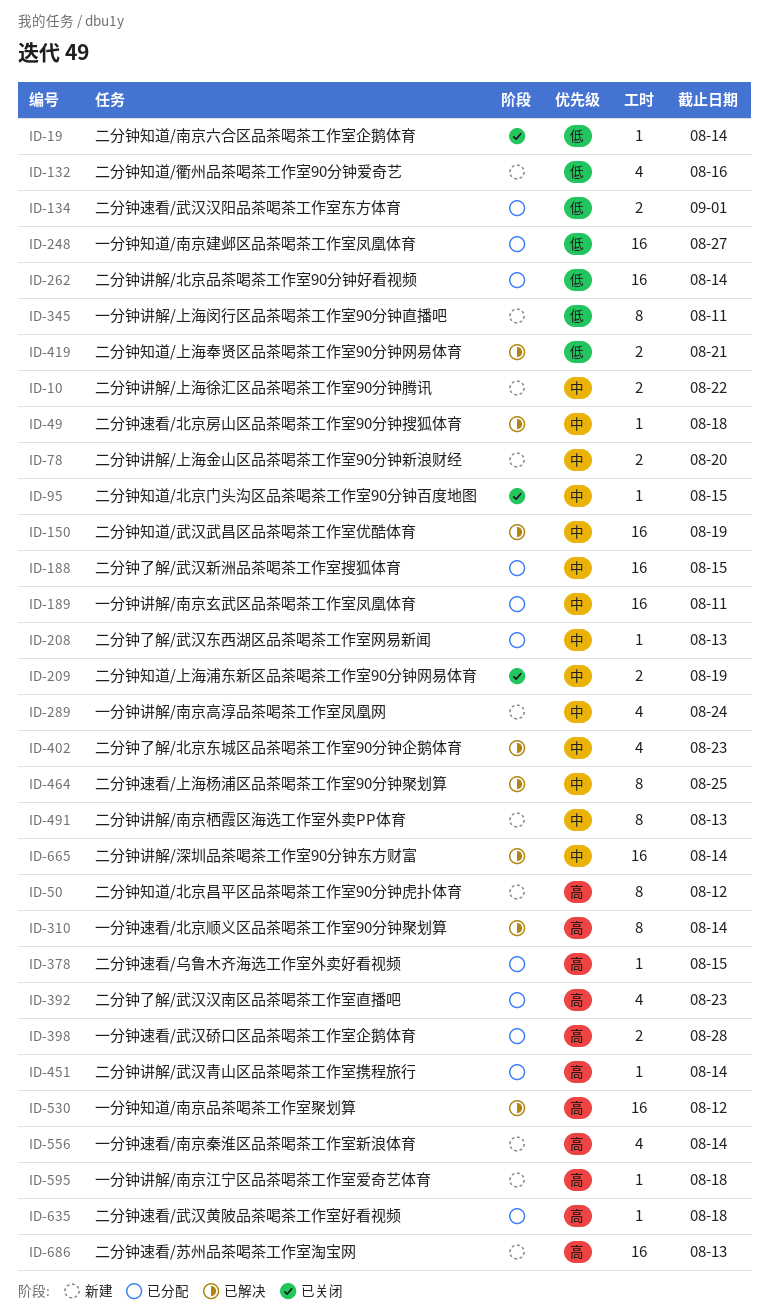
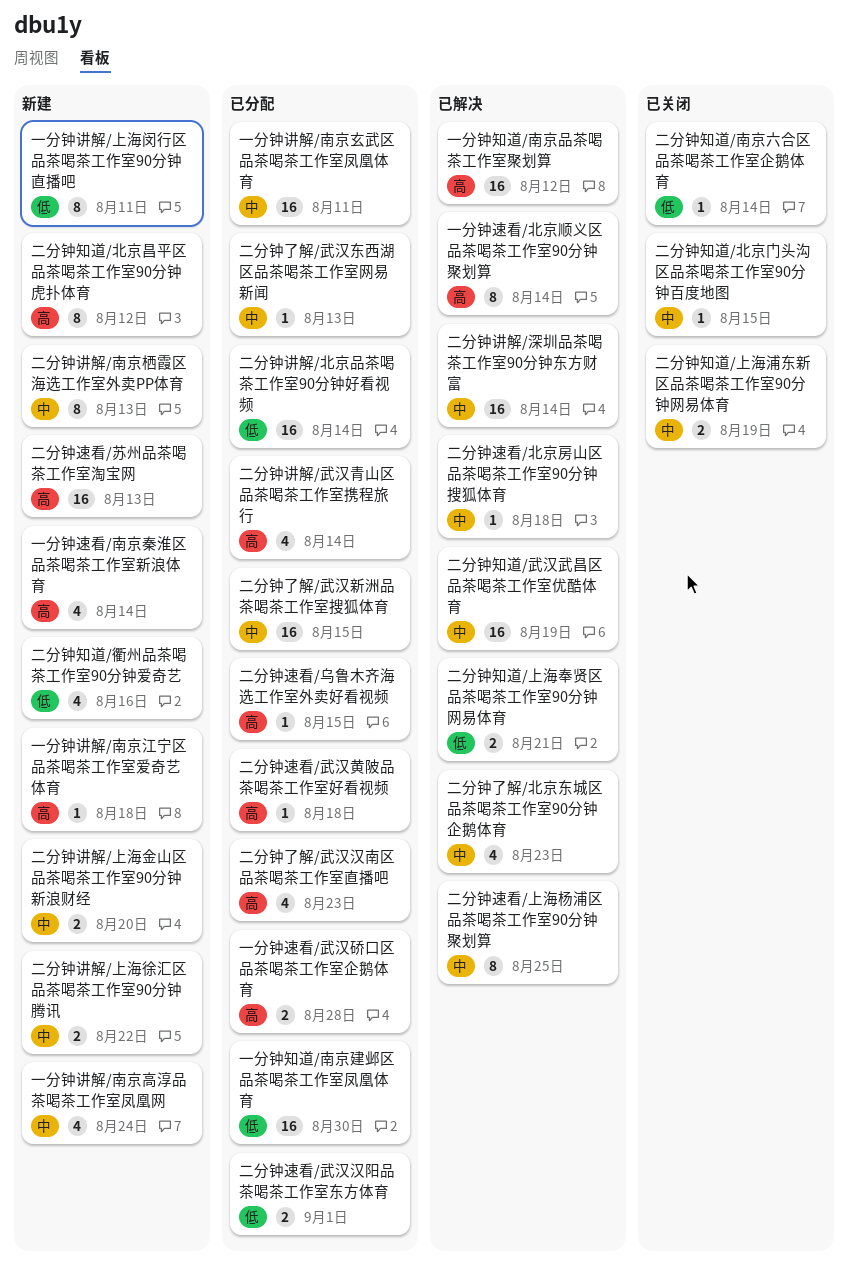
一分钟知道/南京建邺区品茶喝茶工作室凤凰体育, due: Aug 27 -> Aug 30
二分钟讲解/武汉青山区品茶喝茶工作室携程旅行, estimate: 1 -> 4

